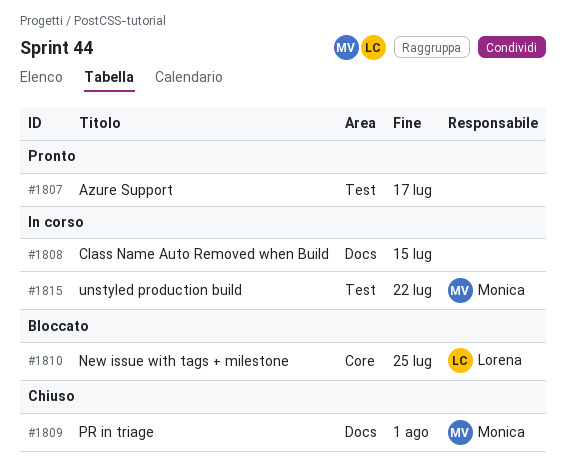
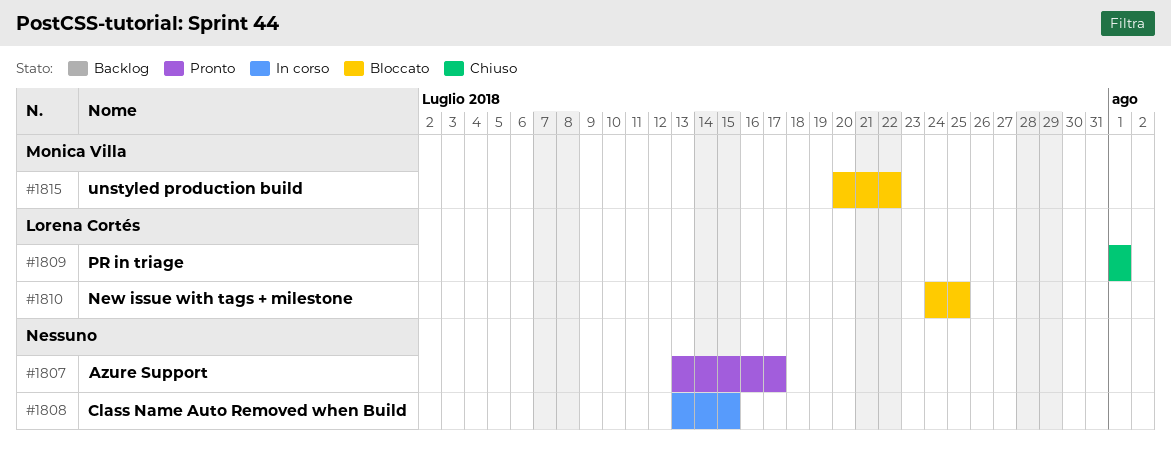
#1809, owner: Monica Villa -> Lorena Cortés
#1815, status: In corso -> Bloccato

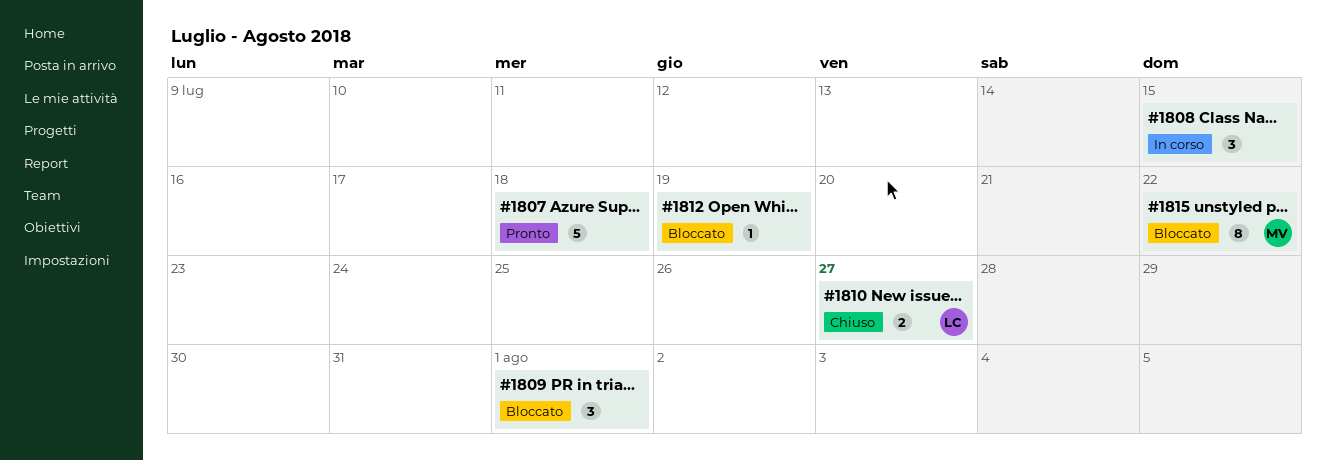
#1807, due: Jul 17 -> Jul 18
#1809, status: Chiuso -> Bloccato
#1809, owner: Lorena Cortés -> none
#1810, status: Bloccato -> Chiuso
#1810, due: Jul 25 -> Jul 27
#1812: none -> present

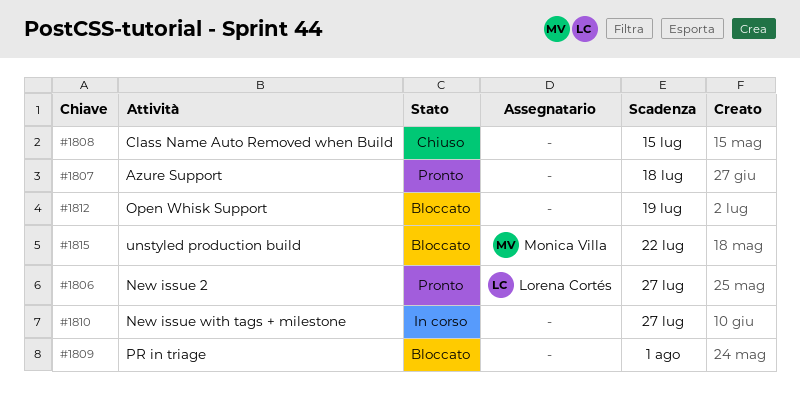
#1806: none -> present
#1808, status: In corso -> Chiuso
#1810, status: Chiuso -> In corso
#1810, owner: Lorena Cortés -> none

